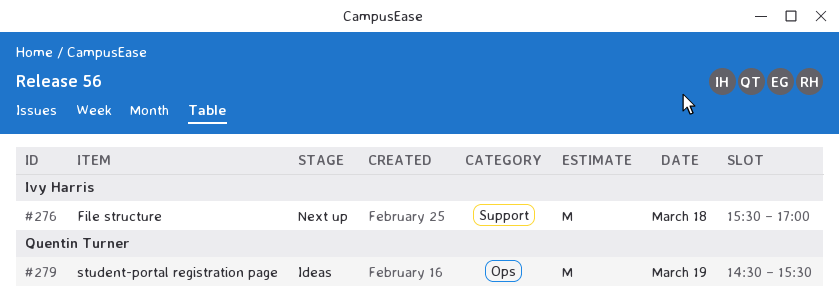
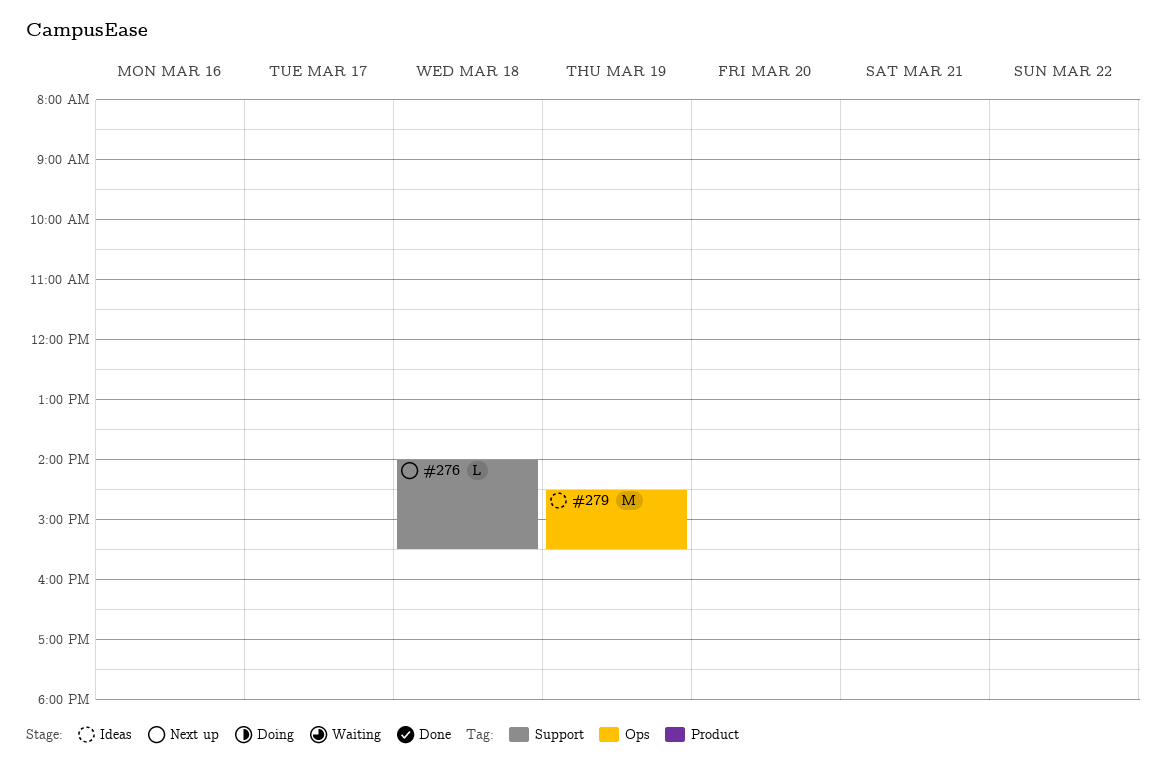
#276, estimate: M -> L
#276, begins: 15:30 -> 14:00
#276, ends: 17:00 -> 15:30

